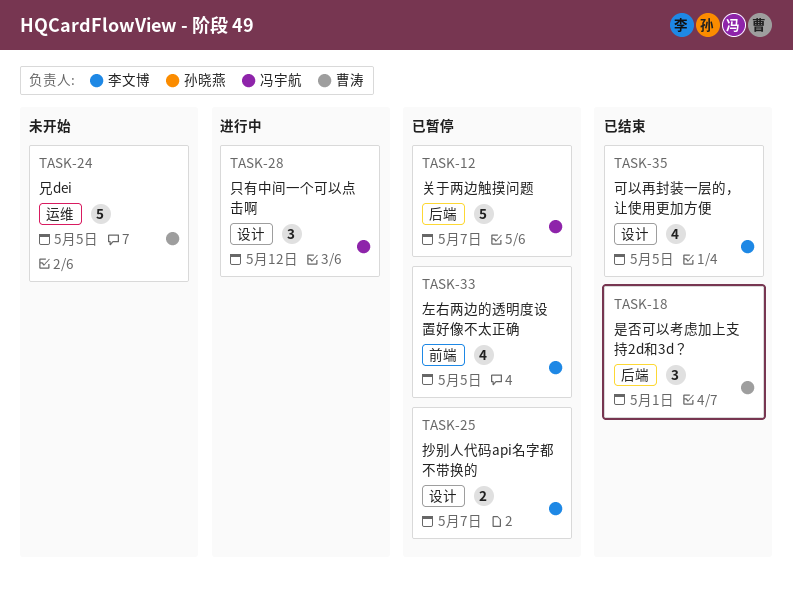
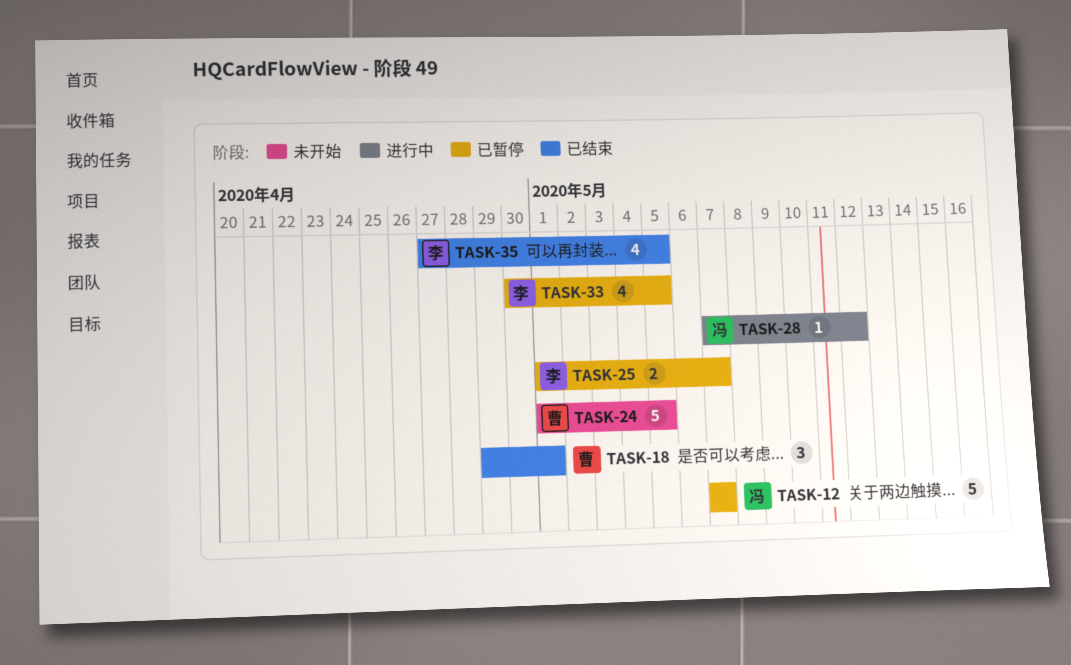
TASK-28, estimate: 3 -> 1

